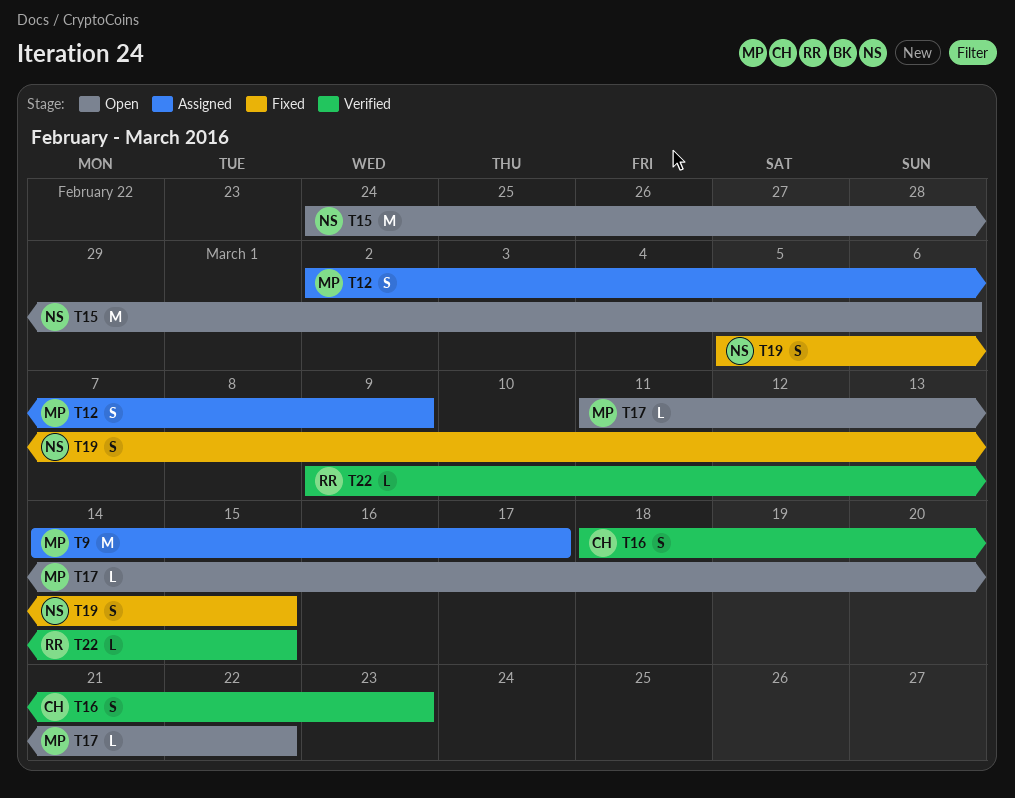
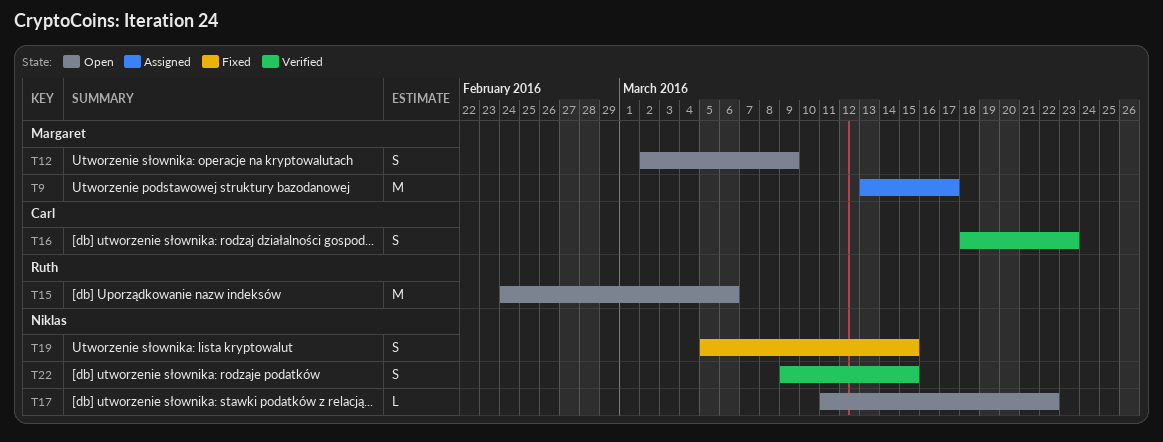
T9, start: Mar 14 -> Mar 13
T12, status: Assigned -> Open
T15, owner: Niklas -> Ruth
T17, owner: Margaret -> Niklas
T22, owner: Ruth -> Niklas
T22, estimate: L -> S

